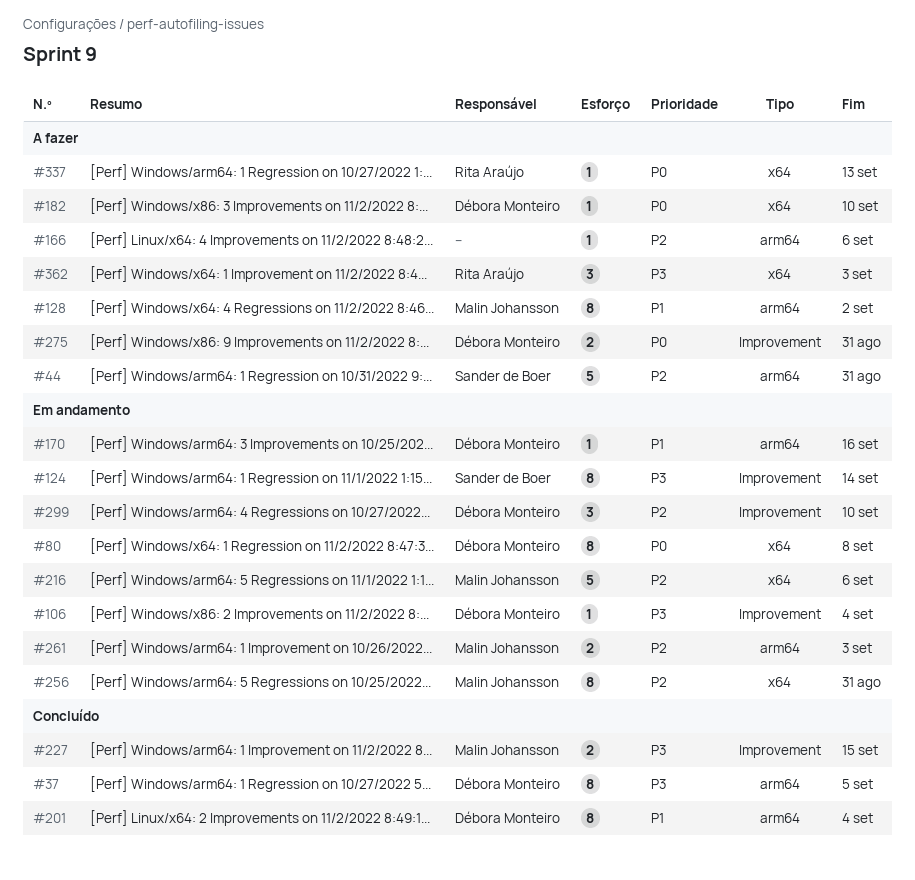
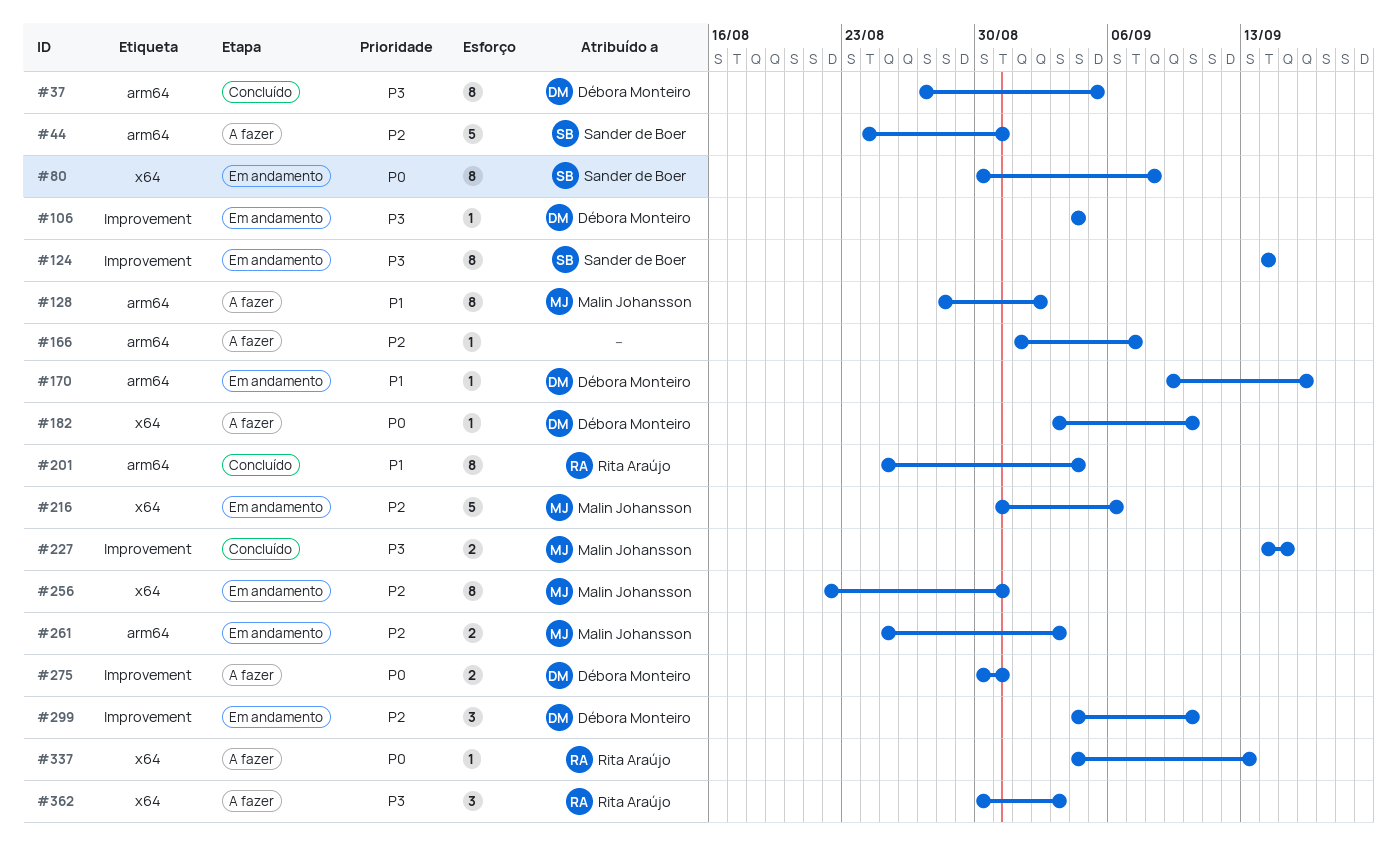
#80, owner: Débora Monteiro -> Sander de Boer
#166, due: Sep 6 -> Sep 7
#201, owner: Débora Monteiro -> Rita Araújo

